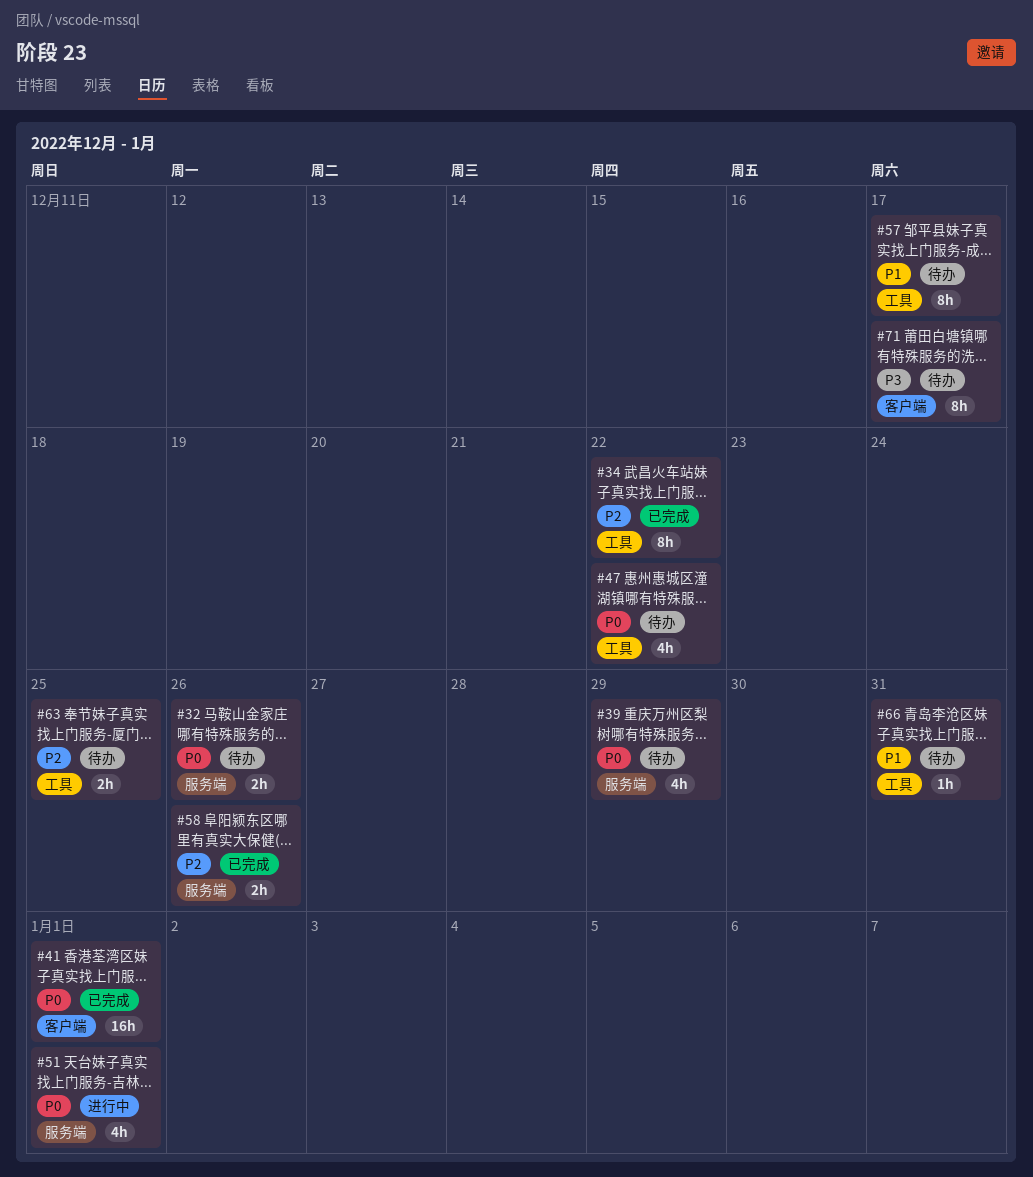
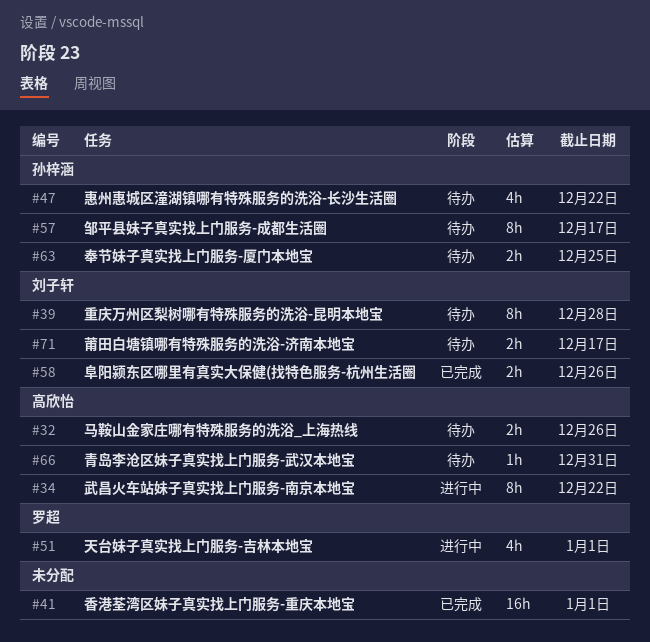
#34, status: 已完成 -> 进行中
#39, estimate: 4h -> 8h
#39, due: Dec 29 -> Dec 28
#71, estimate: 8h -> 2h

